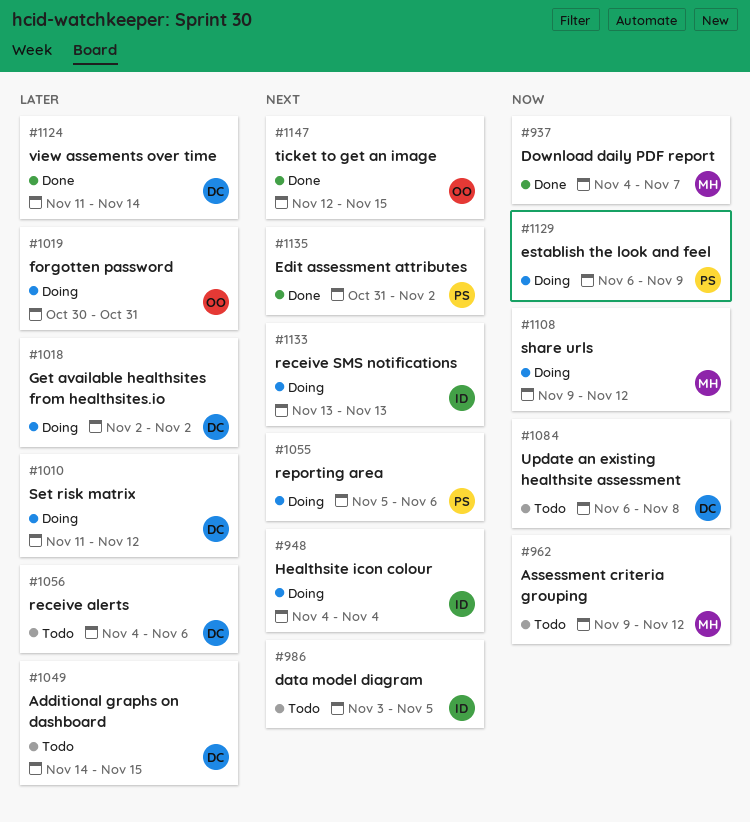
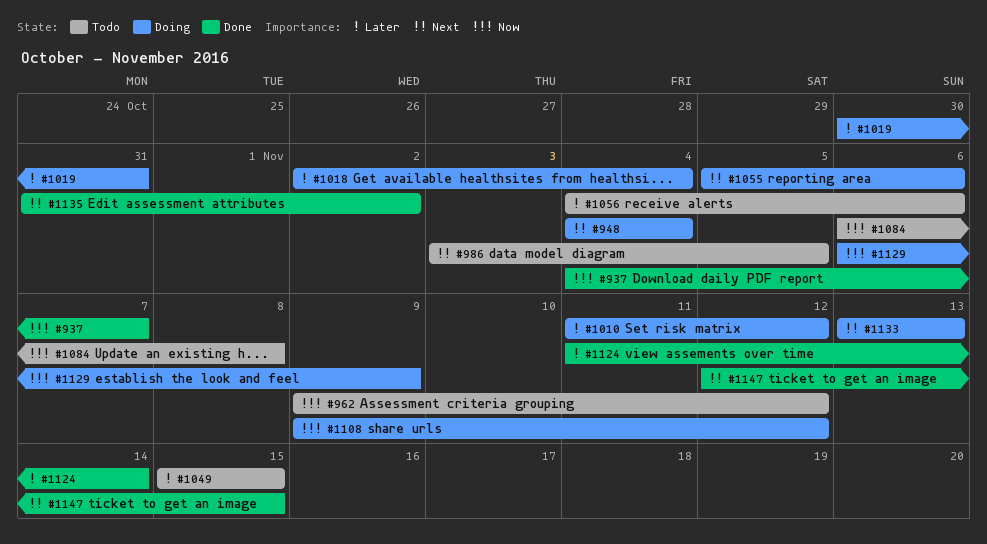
#1018, due: Nov 2 -> Nov 4
#1049, start: Nov 14 -> Nov 15

